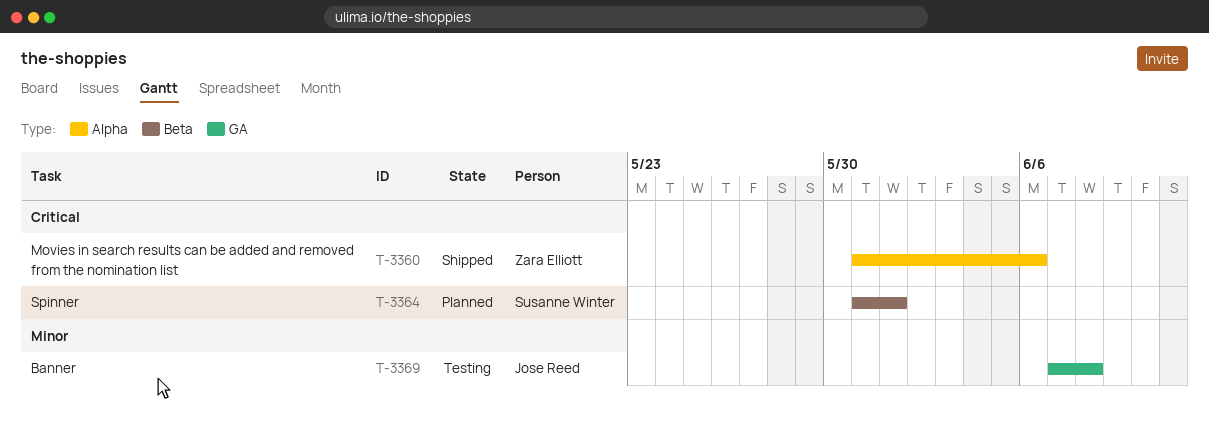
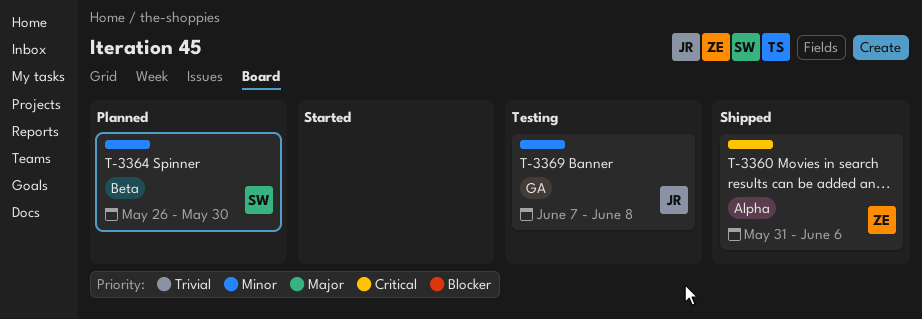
T-3364, priority: Critical -> Minor
T-3364, start: May 31 -> May 26
T-3364, due: Jun 1 -> May 30

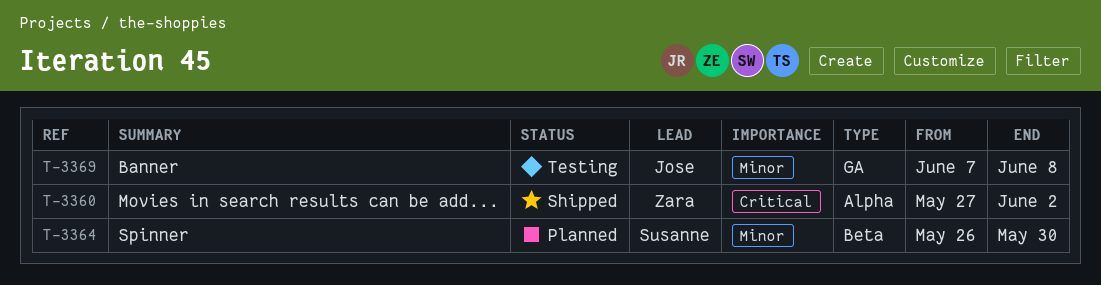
T-3360, start: May 31 -> May 27
T-3360, due: Jun 6 -> Jun 2

